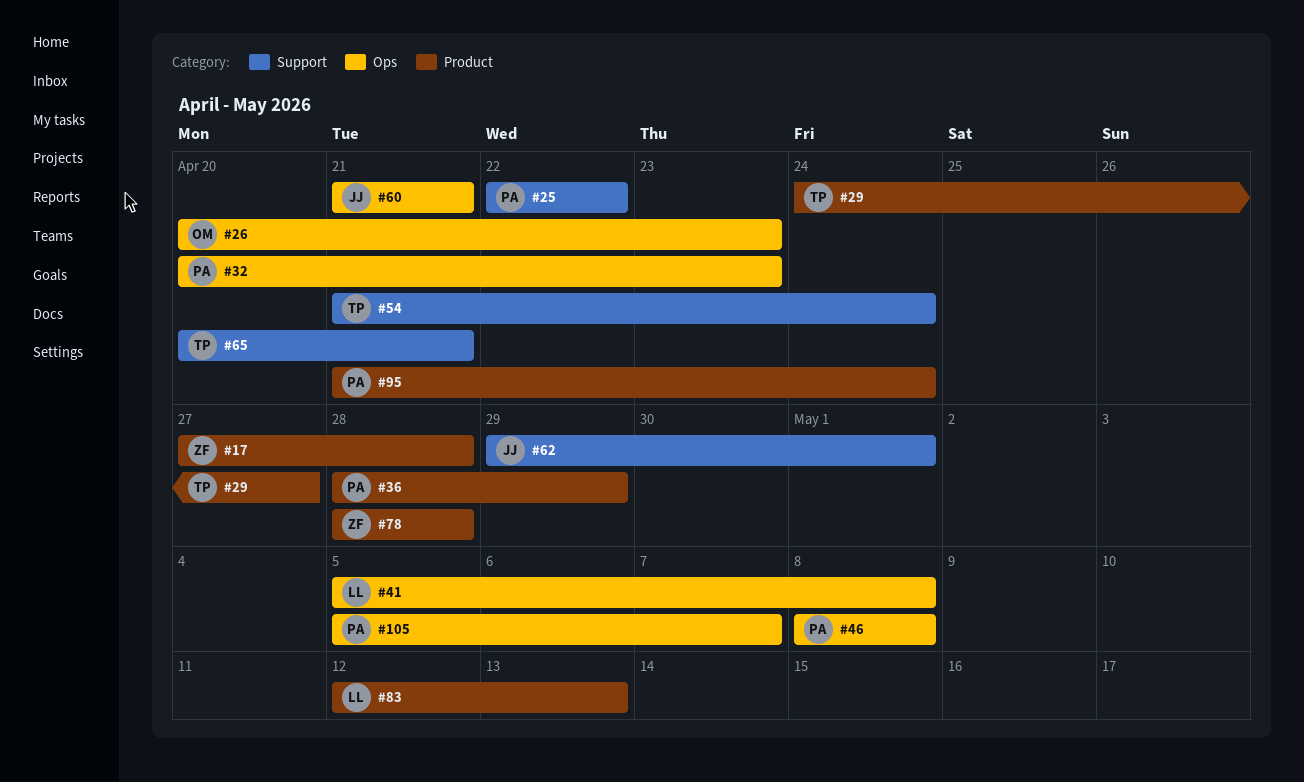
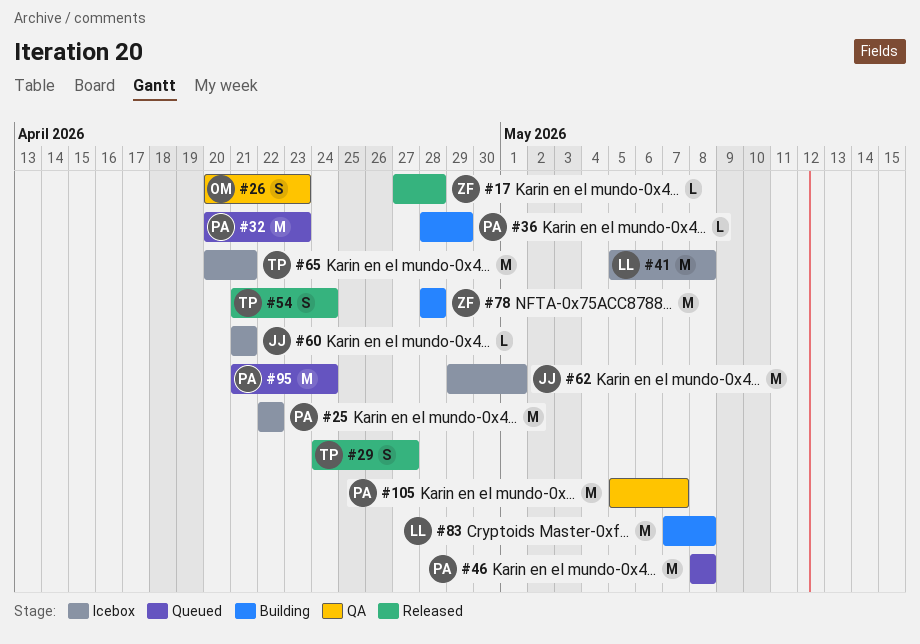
#83, start: May 12 -> May 7
#83, due: May 13 -> May 8

